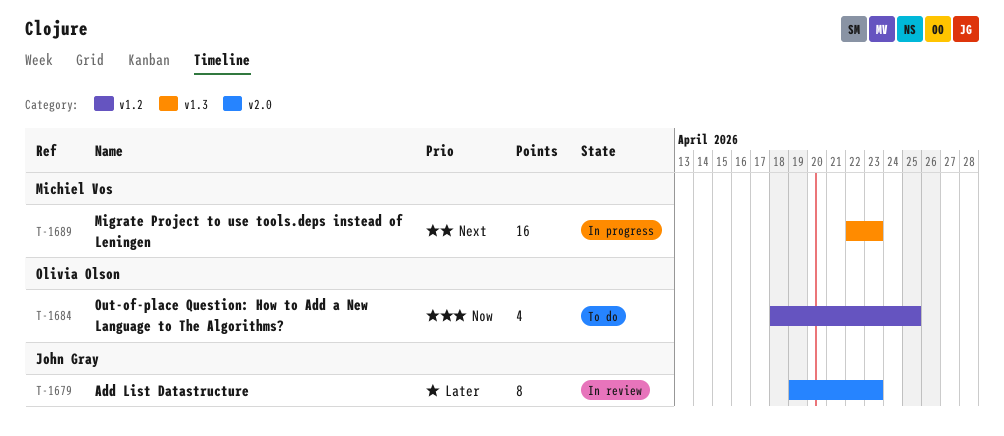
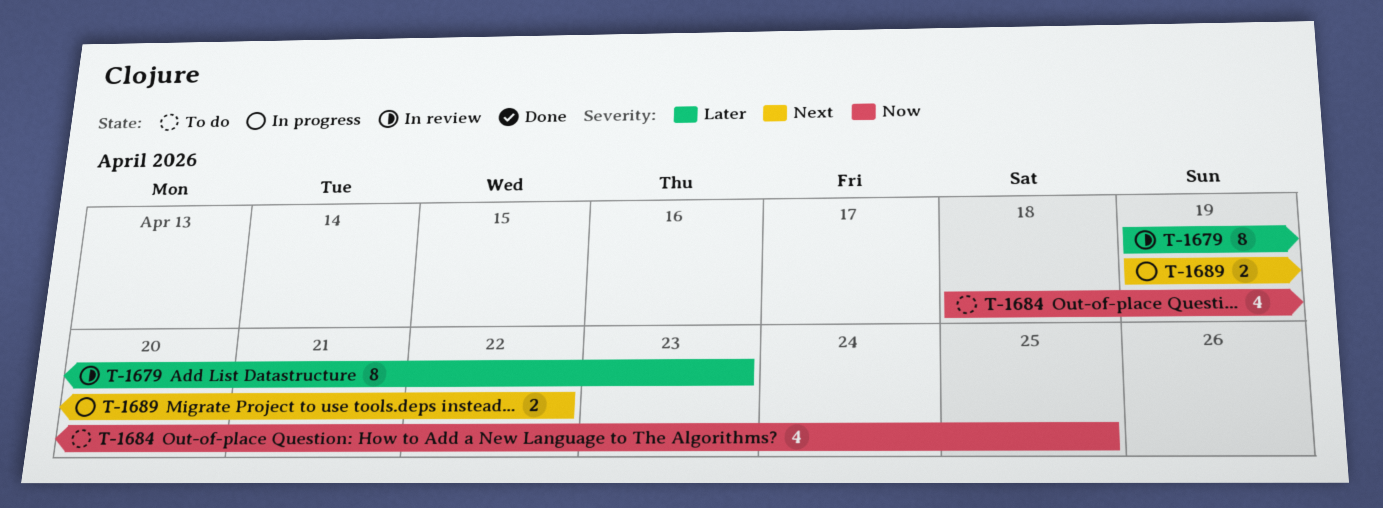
T-1689, estimate: 16 -> 2
T-1689, start: Apr 22 -> Apr 19
T-1689, due: Apr 23 -> Apr 22

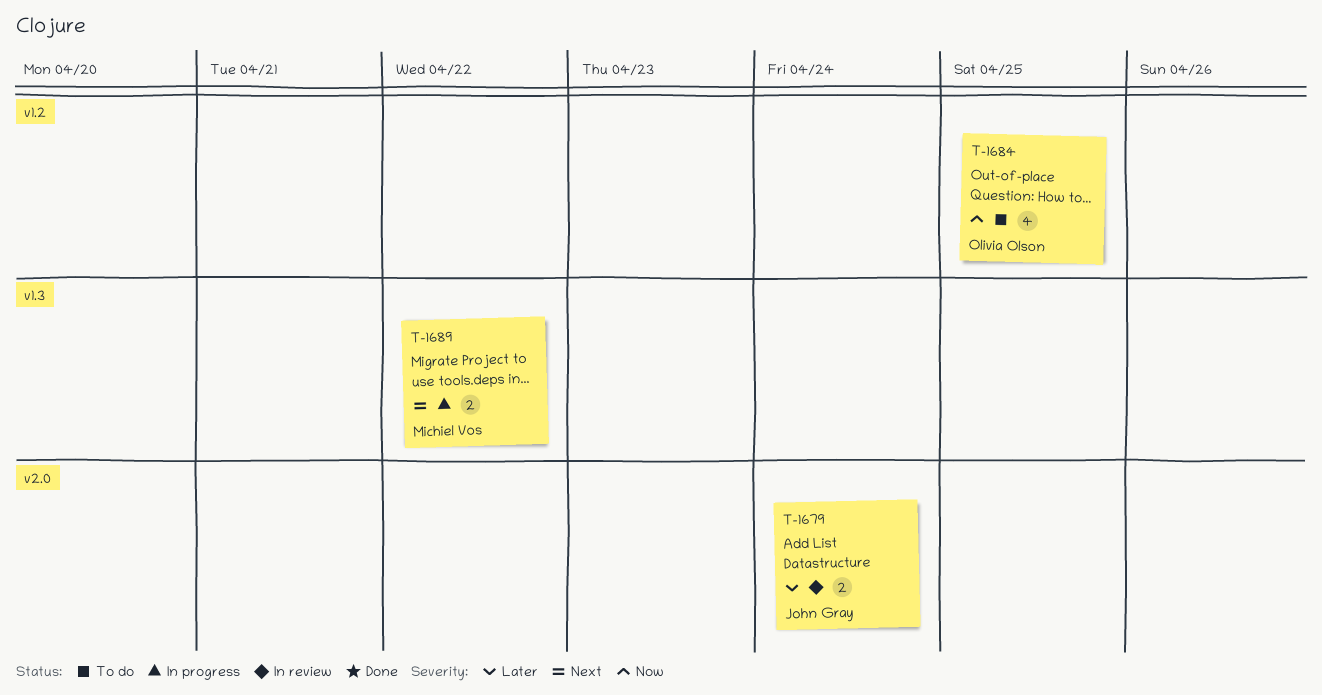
T-1679, estimate: 8 -> 2
T-1679, due: Apr 23 -> Apr 24

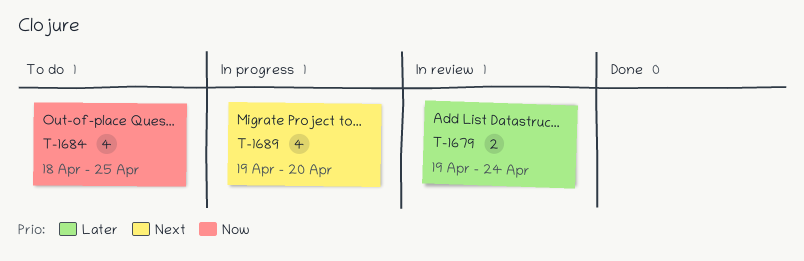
T-1689, estimate: 2 -> 4
T-1689, due: Apr 22 -> Apr 20

